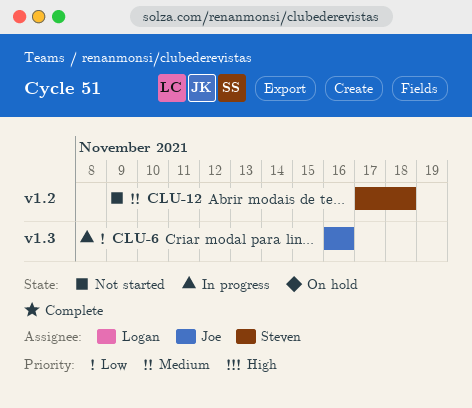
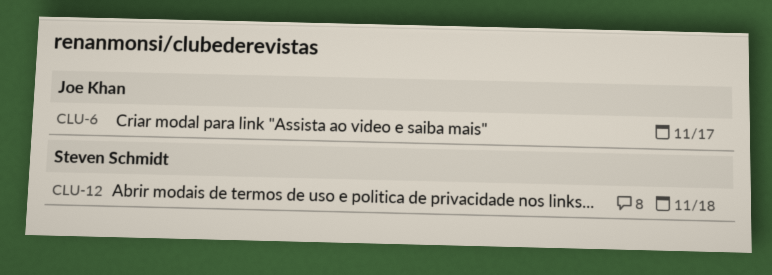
CLU-6, due: Nov 16 -> Nov 17

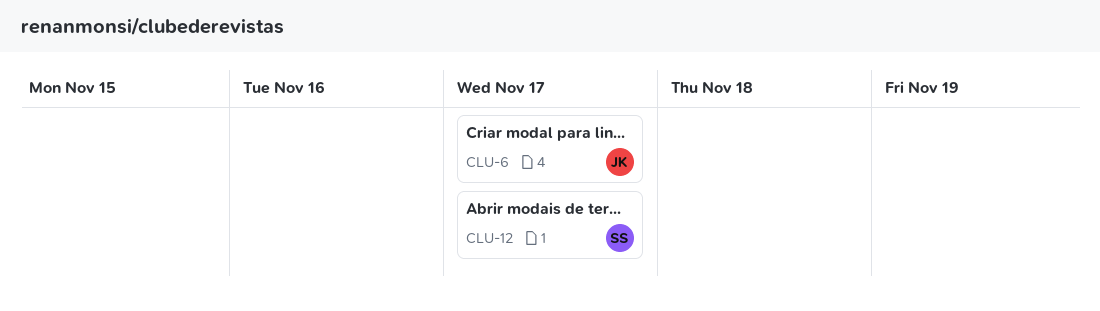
CLU-12, due: Nov 18 -> Nov 17

